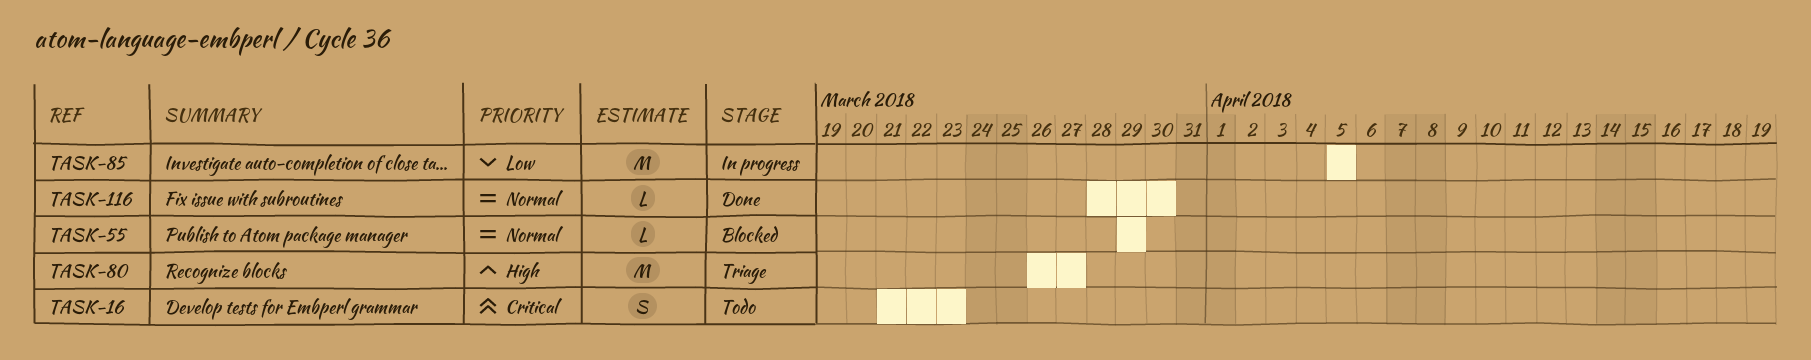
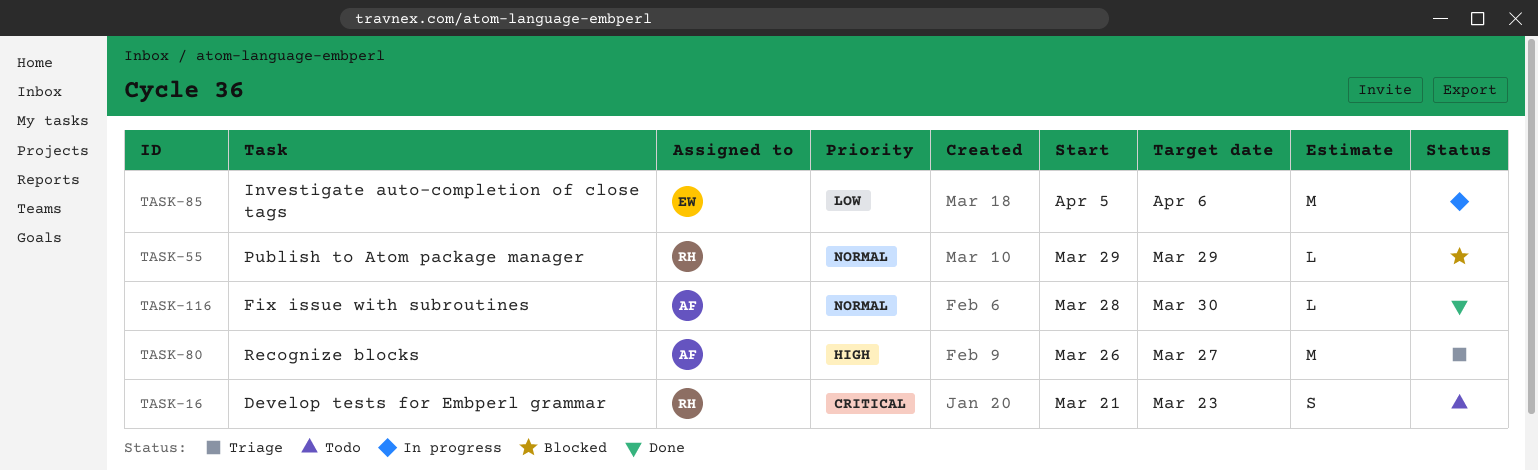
TASK-85, due: Apr 5 -> Apr 6

